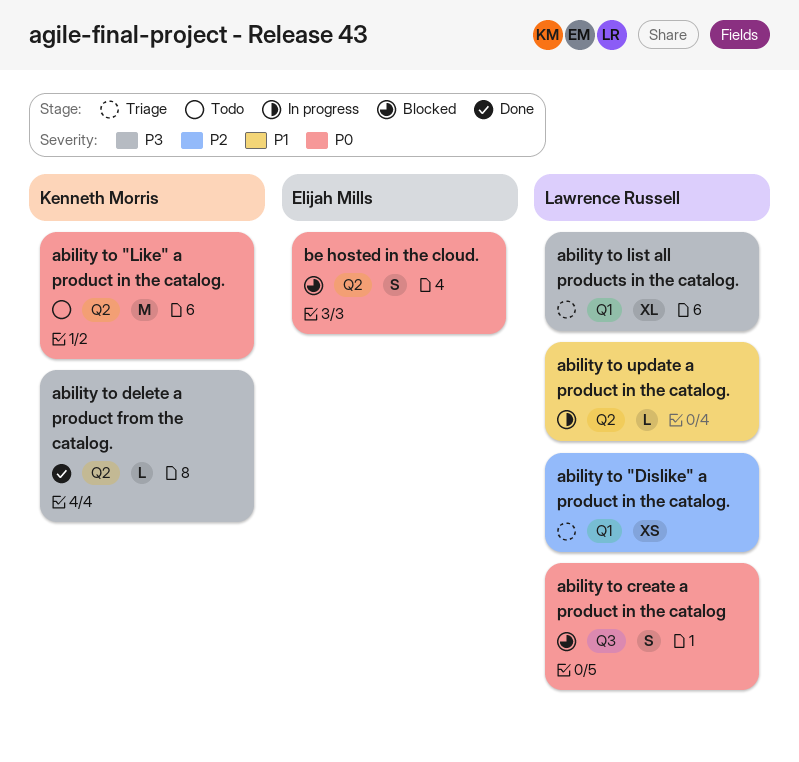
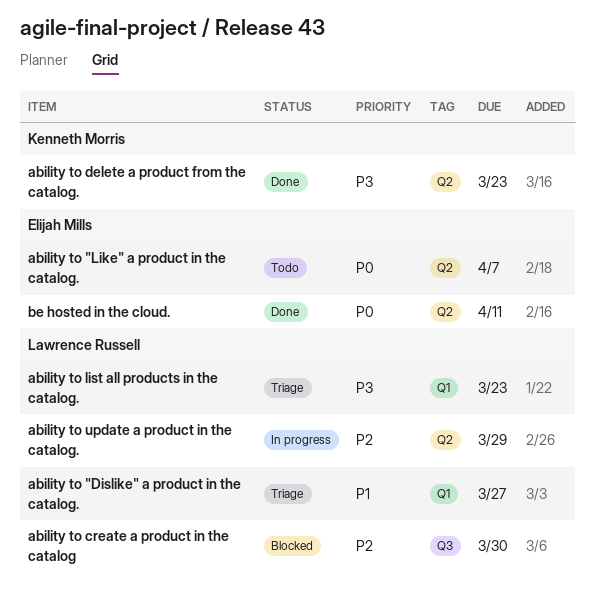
ability to "Dislike" a product in the catalog., priority: P2 -> P1
ability to "Like" a product in the catalog., owner: Kenneth Morris -> Elijah Mills
ability to create a product in the catalog, priority: P0 -> P2
ability to update a product in the catalog., priority: P1 -> P2
be hosted in the cloud., status: Blocked -> Done

